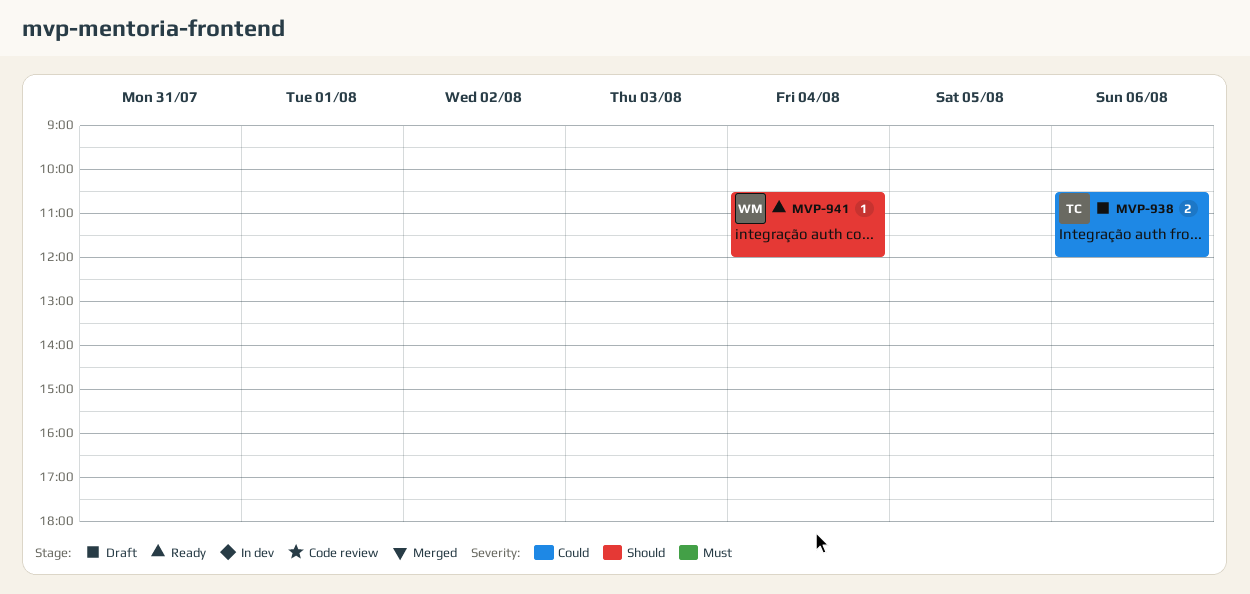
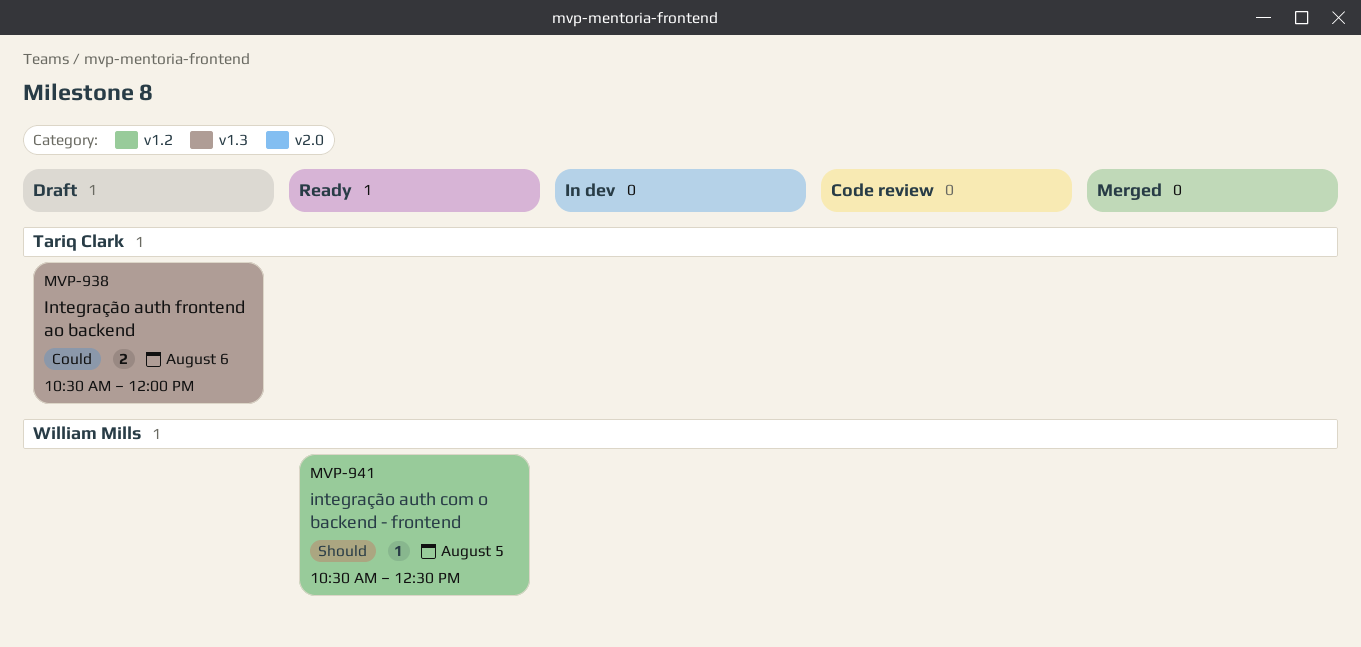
MVP-941, day: Aug 4 -> Aug 5
MVP-941, ends: 12:00 -> 12:30

